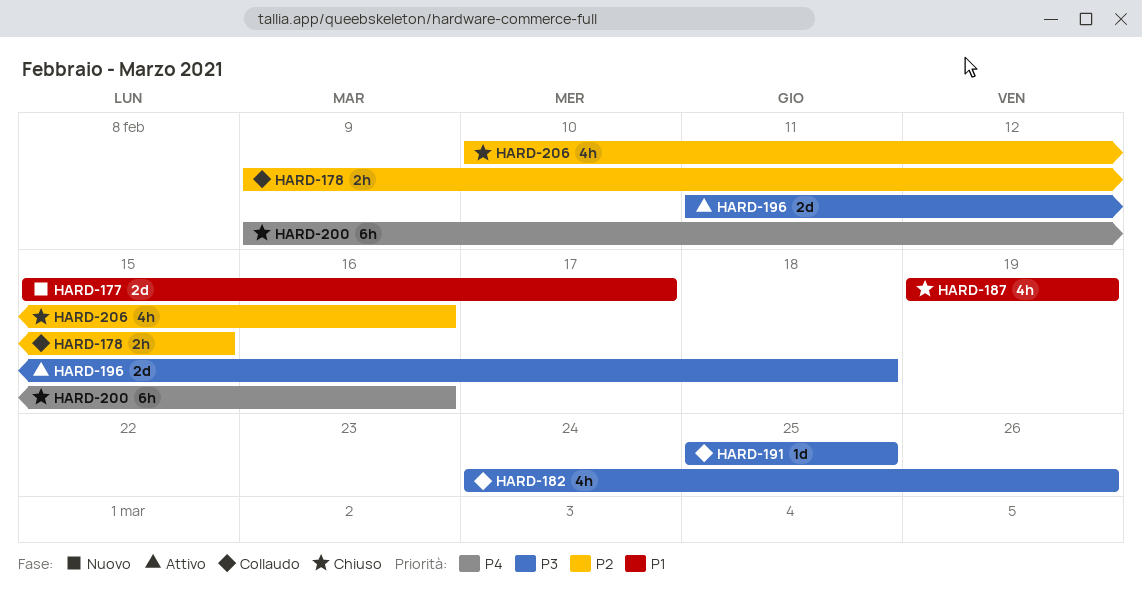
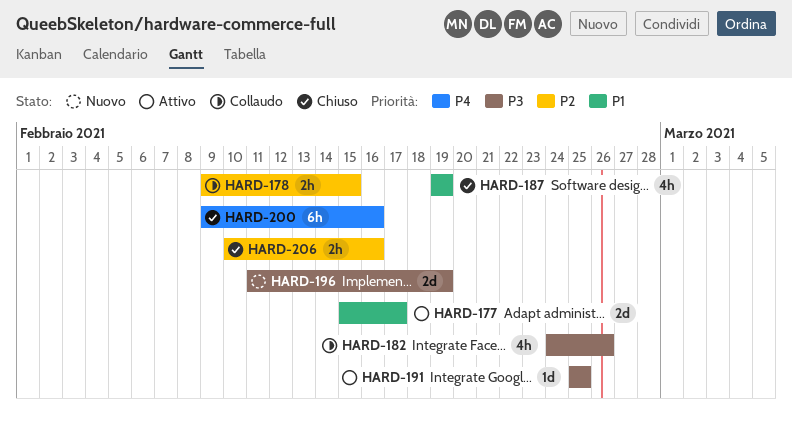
HARD-177, status: Nuovo -> Attivo
HARD-191, status: Collaudo -> Attivo
HARD-196, status: Attivo -> Nuovo
HARD-196, due: Feb 18 -> Feb 19
HARD-206, estimate: 4h -> 2h

